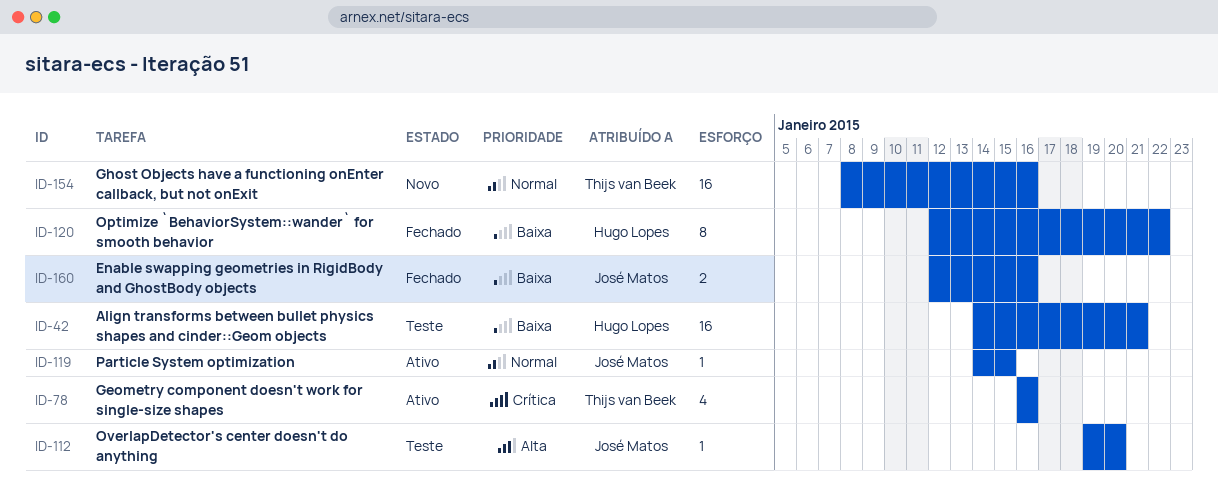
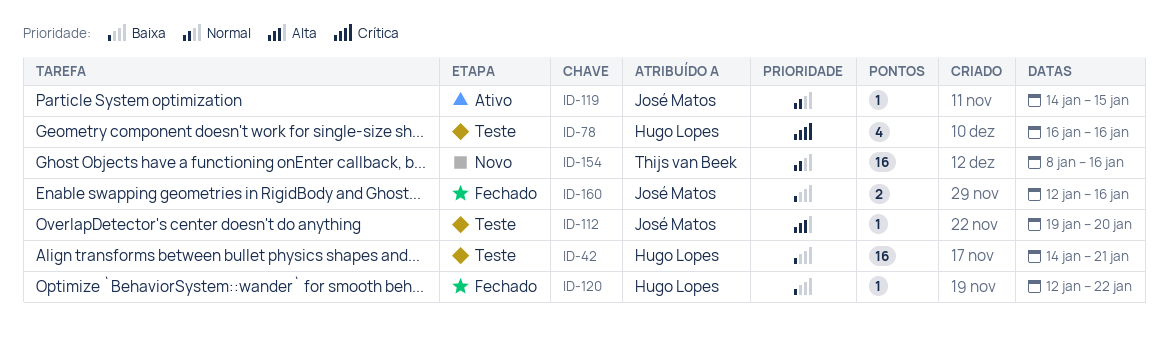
ID-78, status: Ativo -> Teste
ID-78, owner: Thijs van Beek -> Hugo Lopes
ID-120, estimate: 8 -> 1

